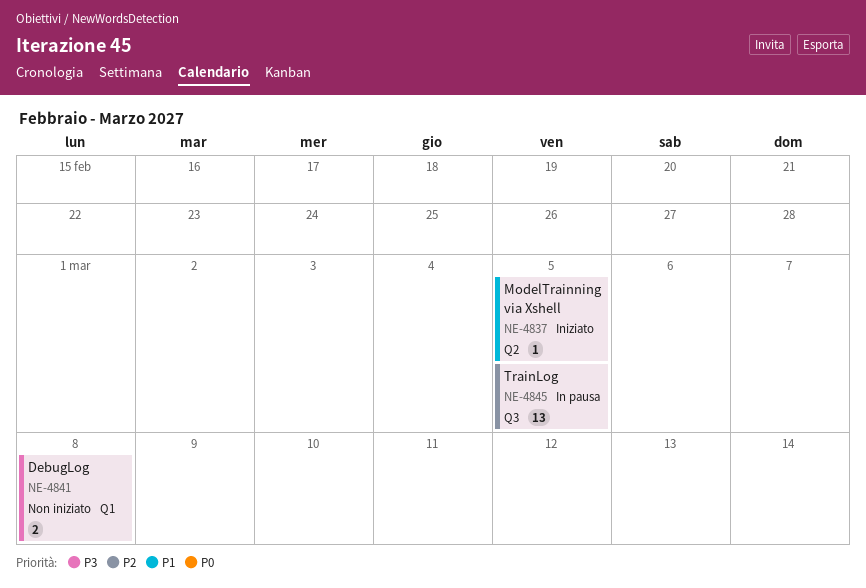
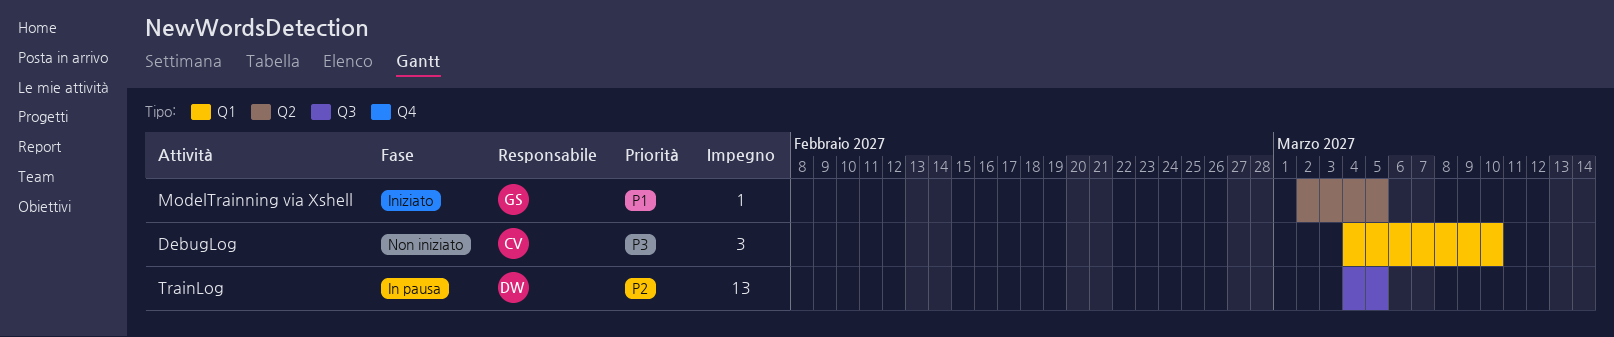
DebugLog, estimate: 2 -> 3
DebugLog, due: Mar 8 -> Mar 10

